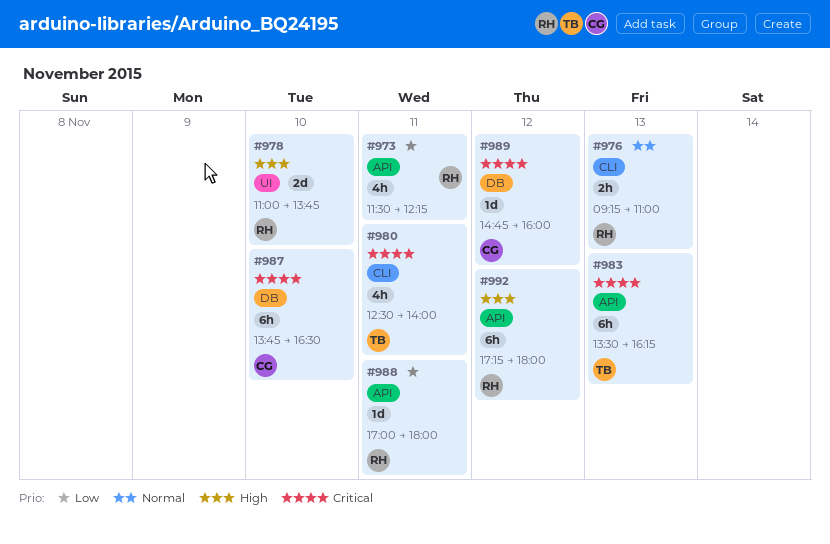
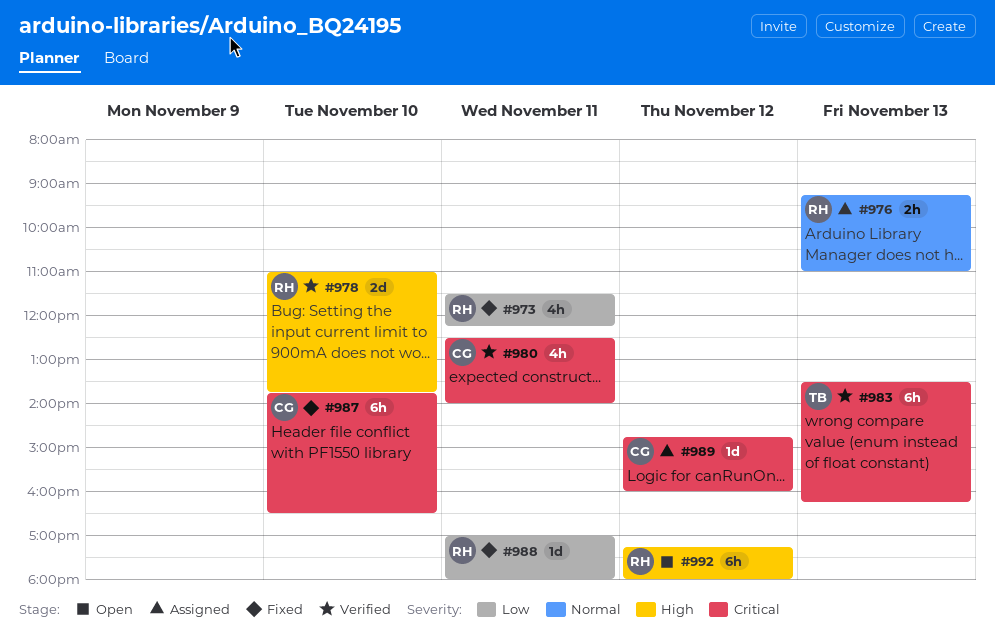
#980, owner: TB -> CG

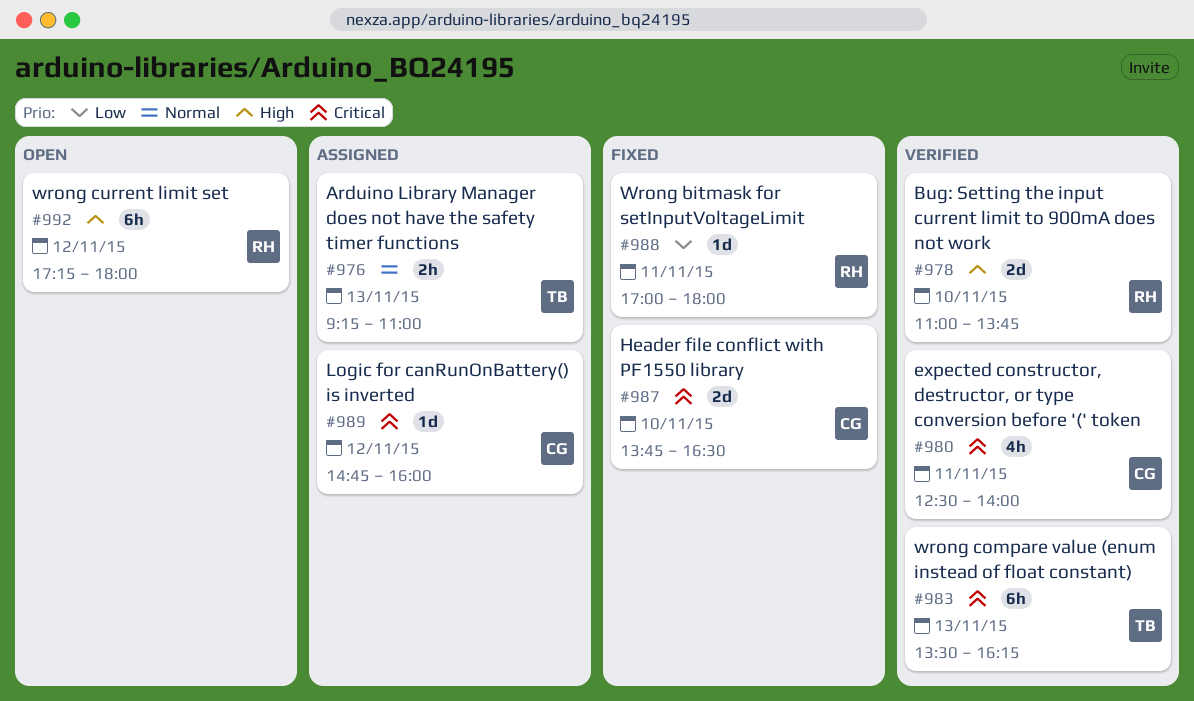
#973: present -> none
#976, owner: RH -> TB
#987, estimate: 6h -> 2d

